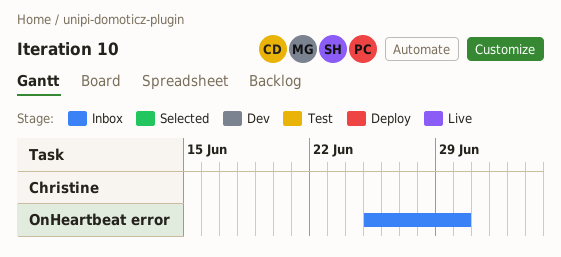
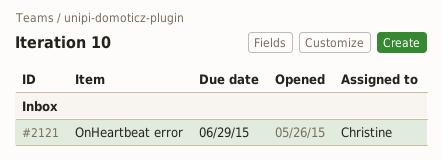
OnHeartbeat error, due: Jun 30 -> Jun 29

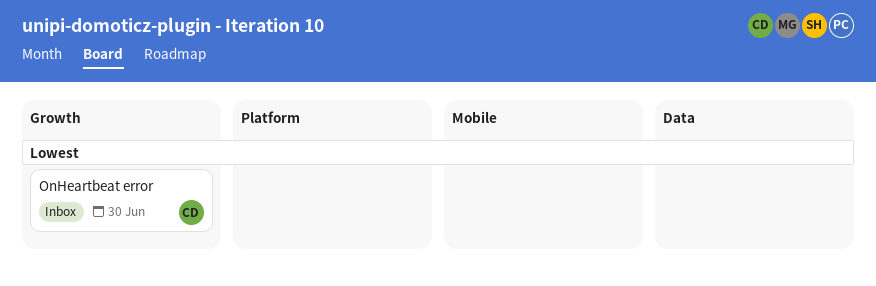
OnHeartbeat error, due: Jun 29 -> Jun 30

